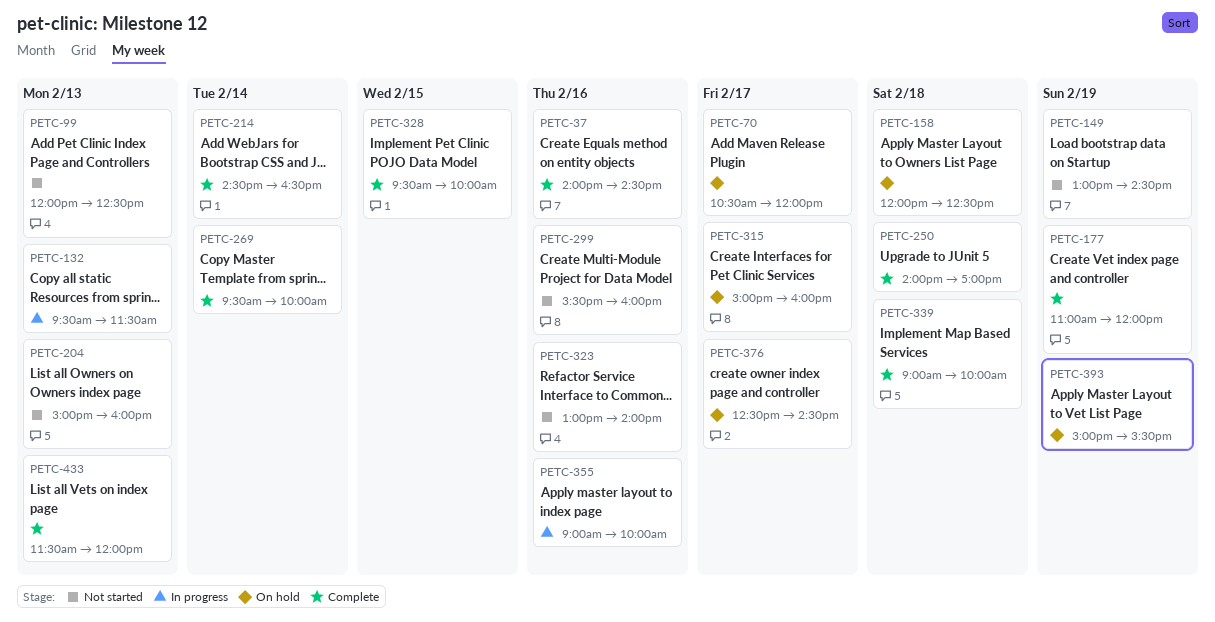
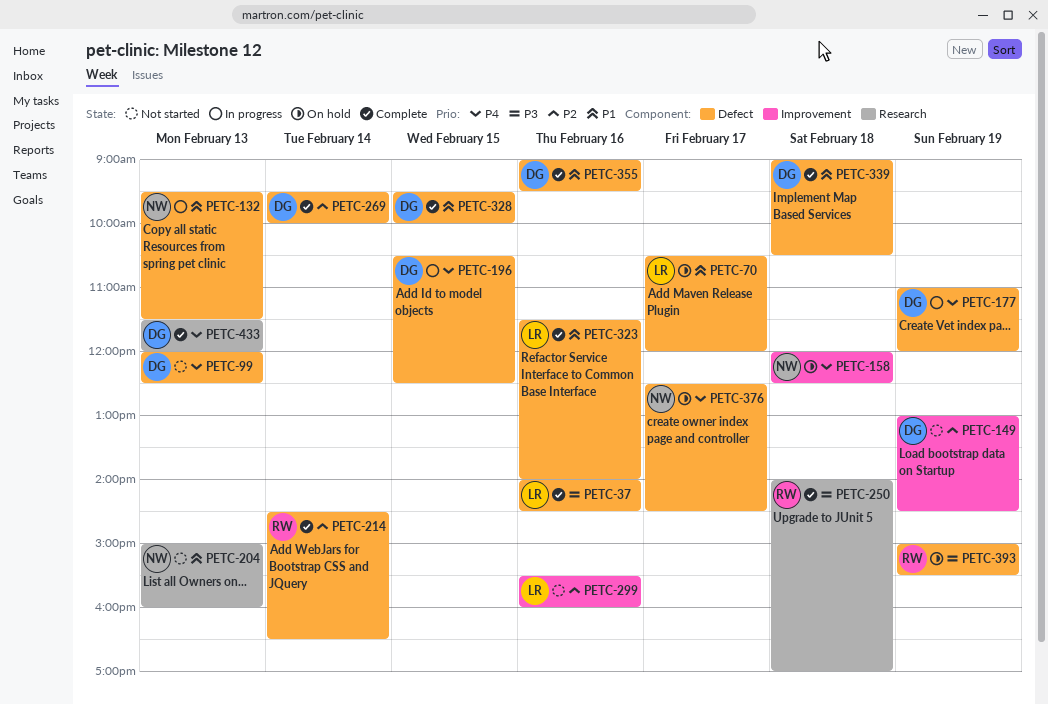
PETC-177, status: Complete -> In progress
PETC-196: none -> present
PETC-315: present -> none
PETC-323, status: Not started -> Complete
PETC-323, begins: 13:00 -> 11:30
PETC-339, ends: 10:00 -> 10:30
PETC-355, status: In progress -> Complete
PETC-355, ends: 10:00 -> 09:30

